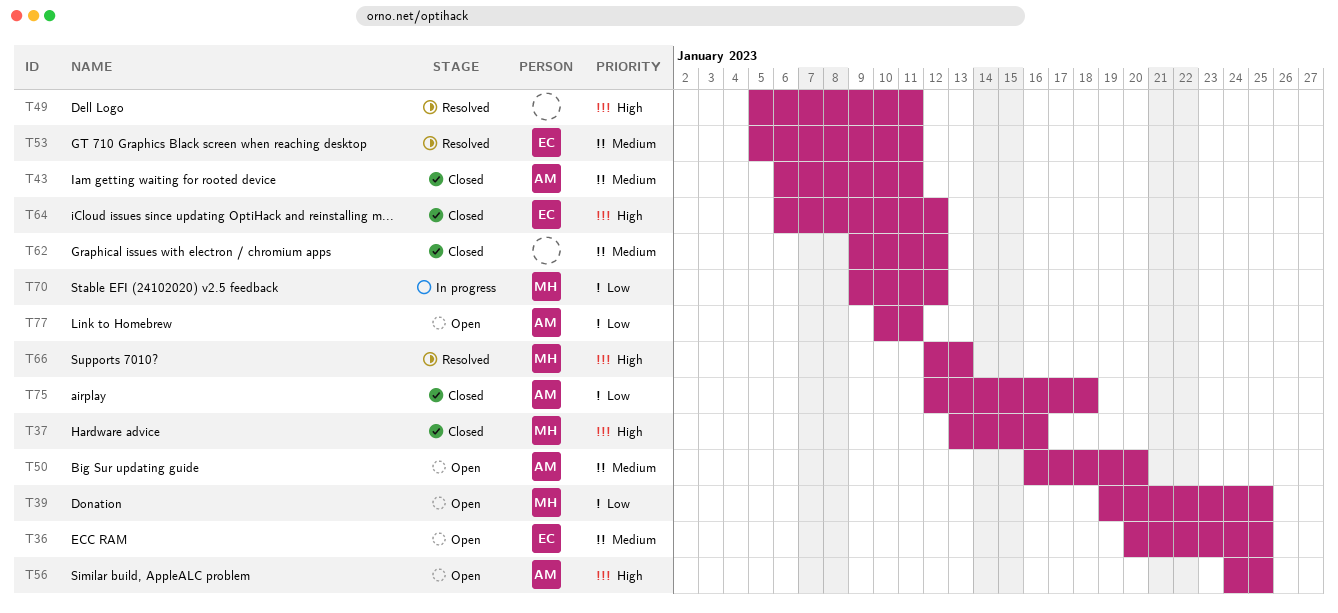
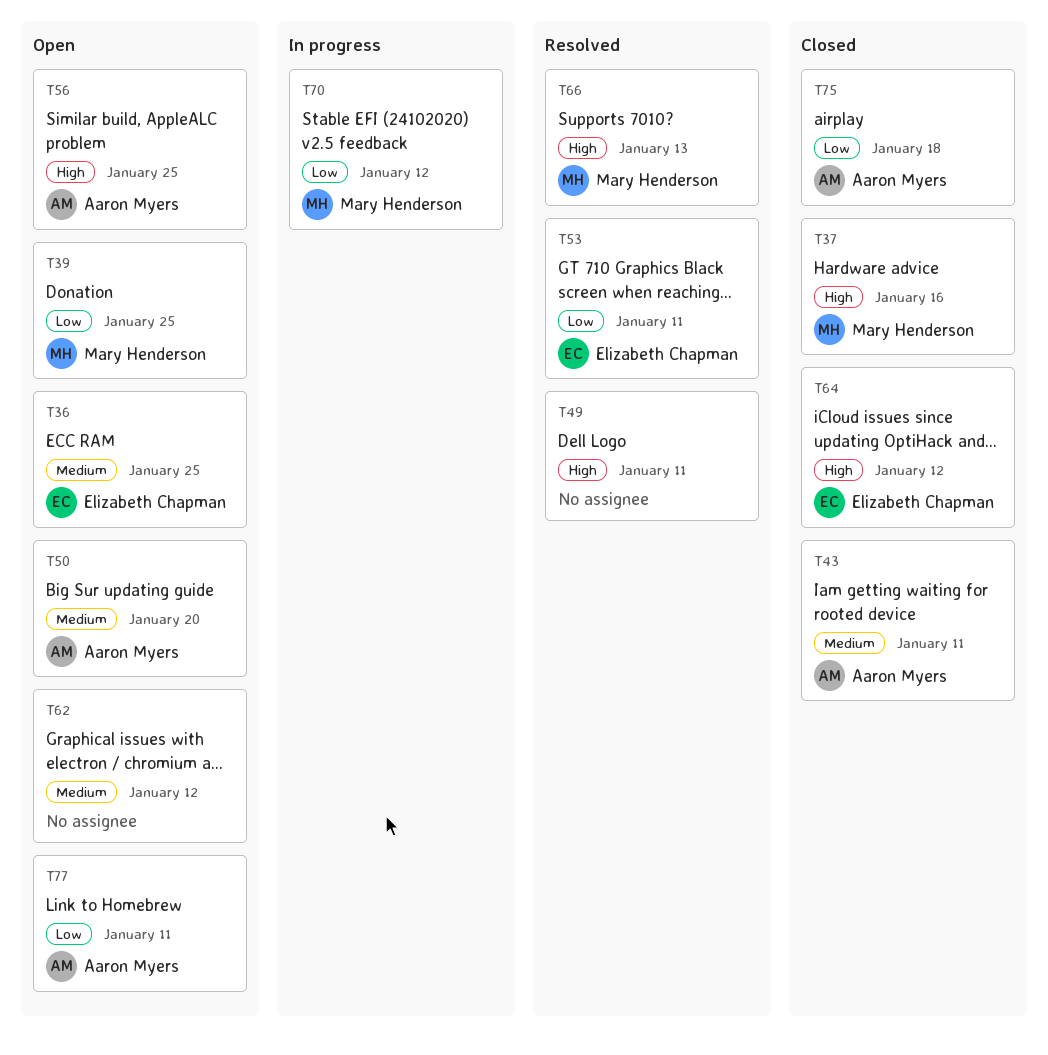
T53, priority: Medium -> Low
T62, status: Closed -> Open

